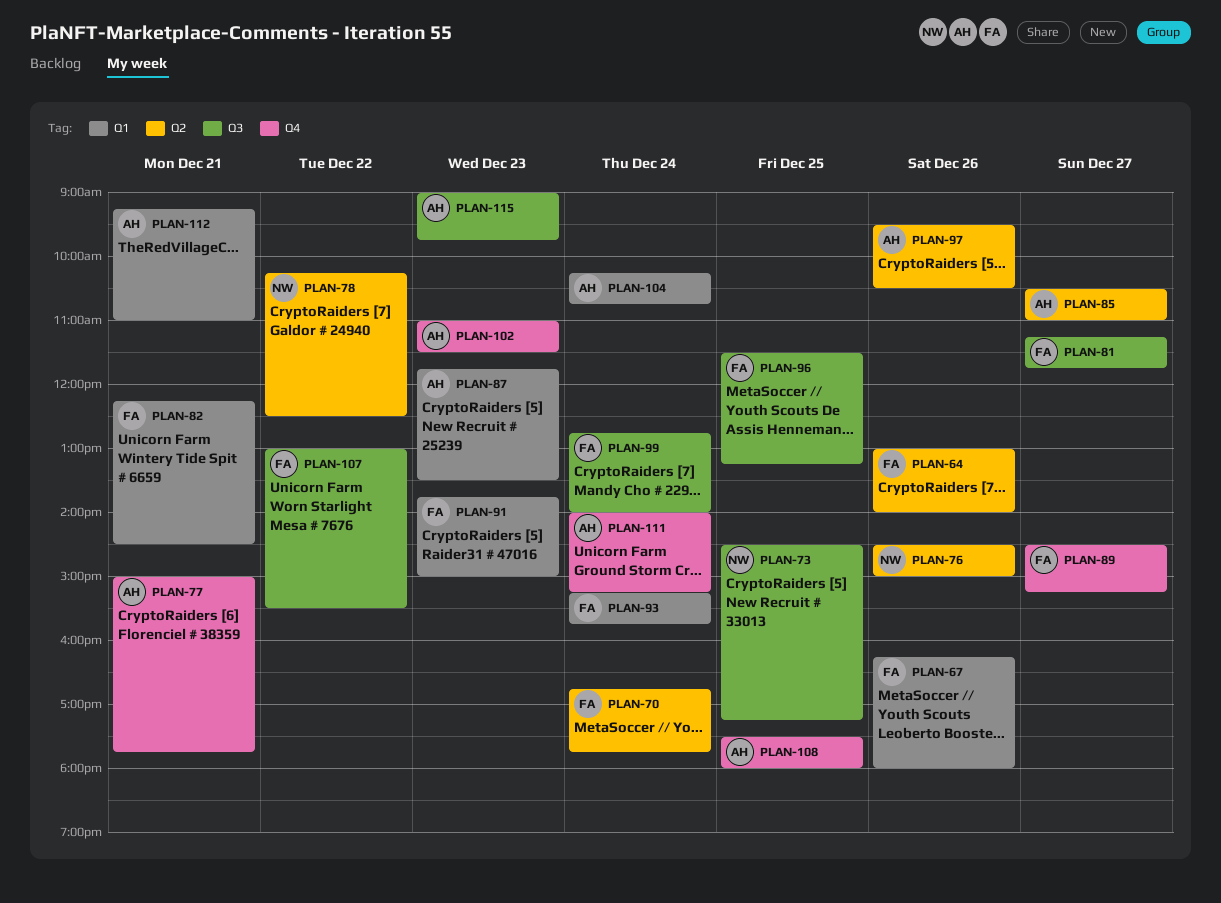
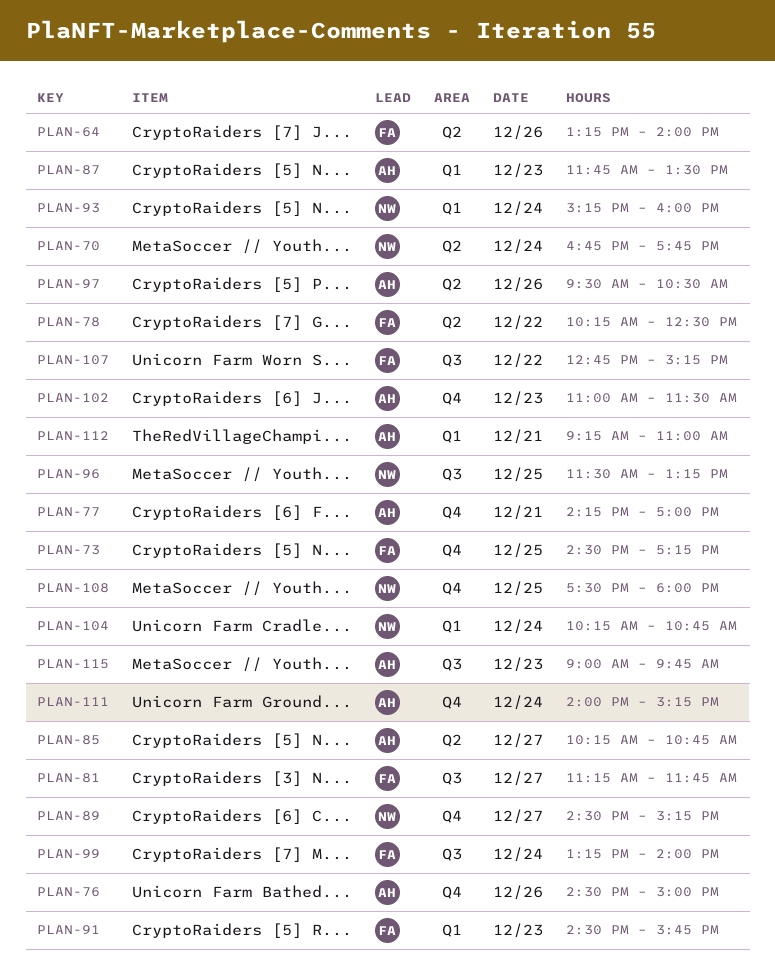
PLAN-64, begins: 13:00 -> 13:15
PLAN-67: present -> none
PLAN-70, owner: FA -> NW
PLAN-73, owner: NW -> FA
PLAN-73, label: Q3 -> Q4
PLAN-76, owner: NW -> AH
PLAN-76, label: Q2 -> Q4
PLAN-77, begins: 15:00 -> 14:15
PLAN-77, ends: 17:45 -> 17:00
PLAN-78, owner: NW -> FA
PLAN-82: present -> none
PLAN-85, begins: 10:30 -> 10:15
PLAN-85, ends: 11:00 -> 10:45
PLAN-89, owner: FA -> NW
PLAN-91, begins: 13:45 -> 14:30
PLAN-91, ends: 15:00 -> 15:45
PLAN-93, owner: FA -> NW
PLAN-93, ends: 15:45 -> 16:00
PLAN-96, owner: FA -> NW
PLAN-99, begins: 12:45 -> 13:15
PLAN-104, owner: AH -> NW
PLAN-107, begins: 13:00 -> 12:45
PLAN-107, ends: 15:30 -> 15:15
PLAN-108, owner: AH -> NW

